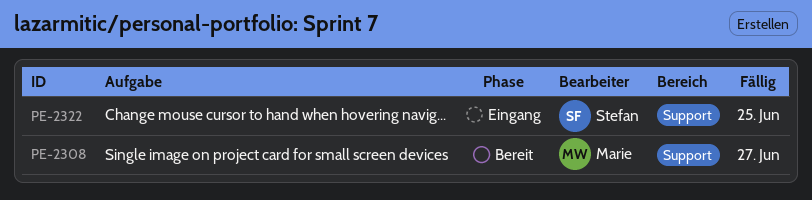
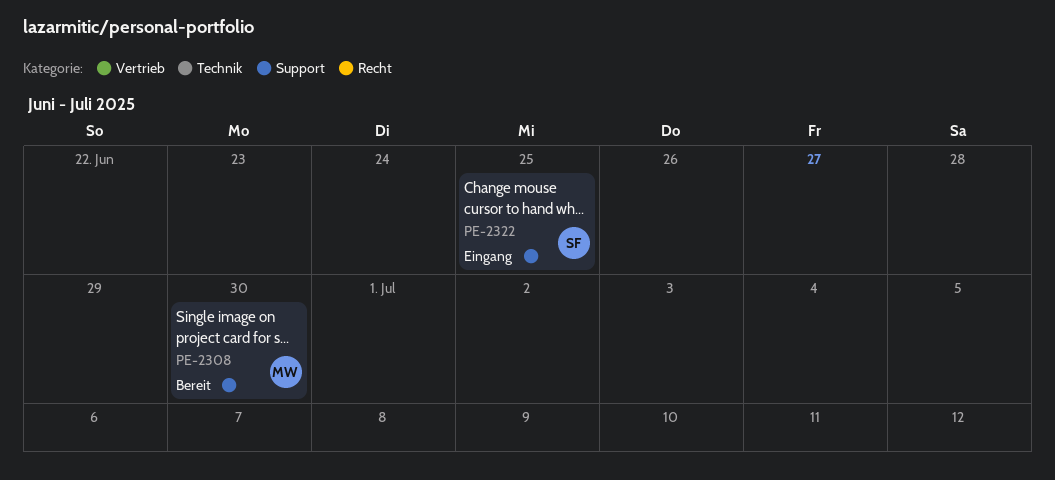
PE-2308, due: Jun 27 -> Jun 30

